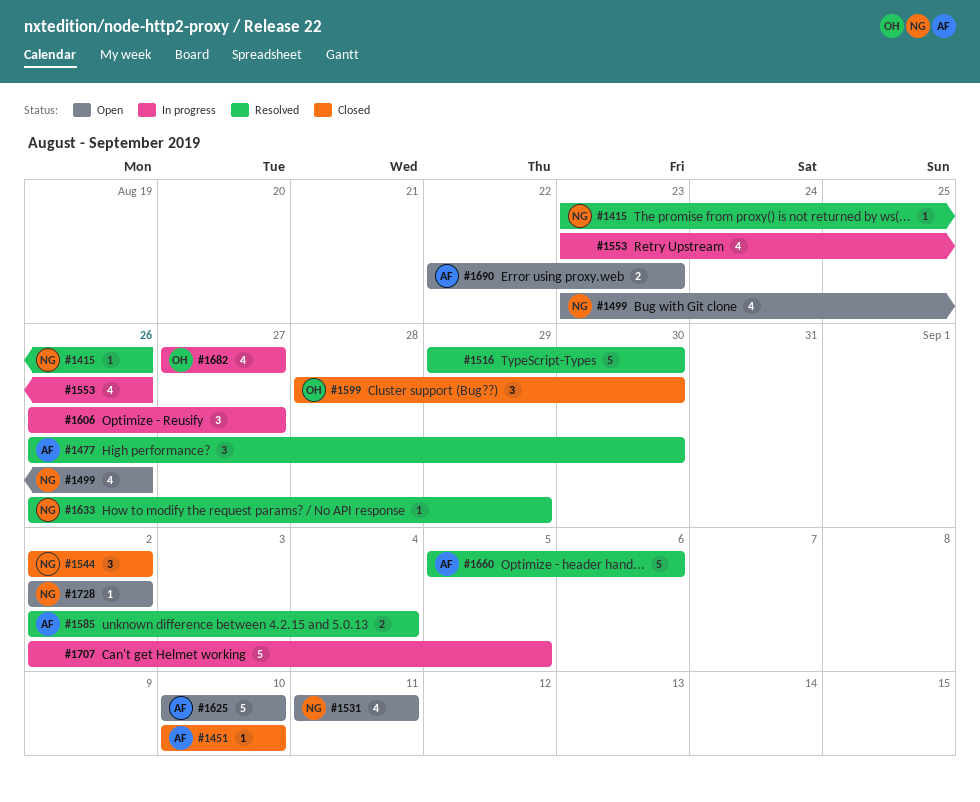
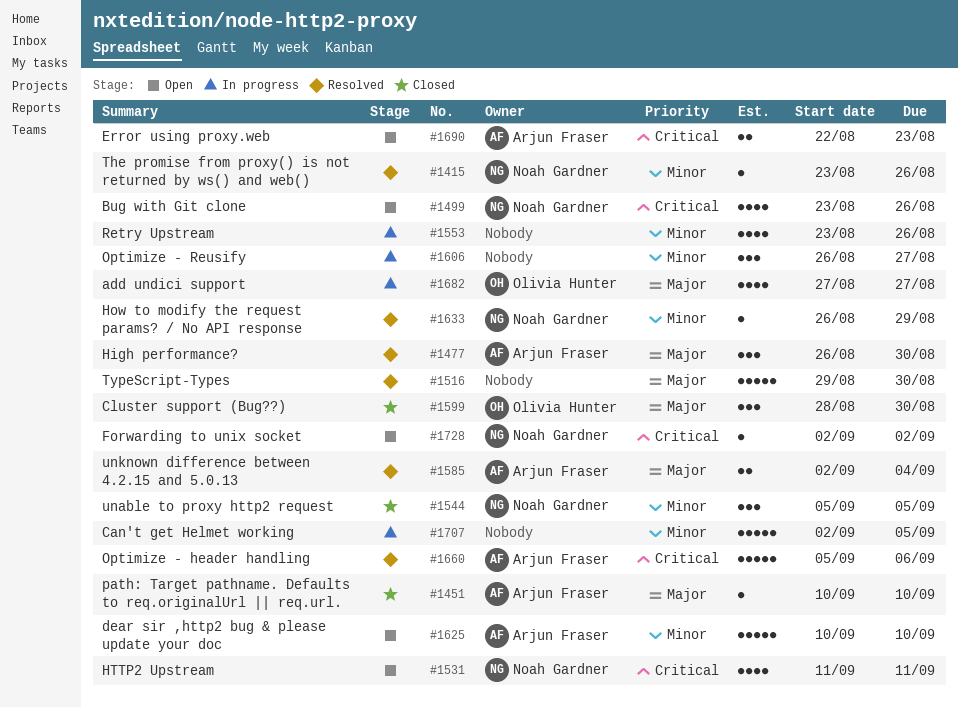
#1544, start: Sep 2 -> Sep 5
#1544, due: Sep 2 -> Sep 5

